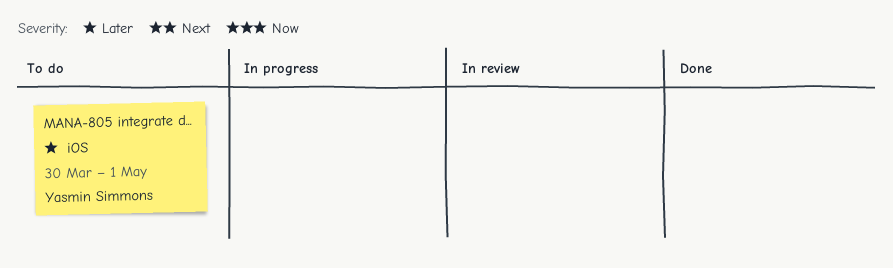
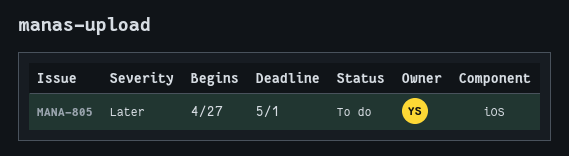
MANA-805, start: Mar 30 -> Apr 27

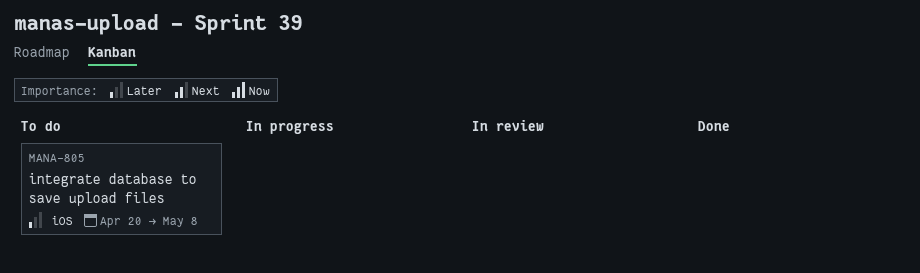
MANA-805, start: Apr 27 -> Apr 20
MANA-805, due: May 1 -> May 8

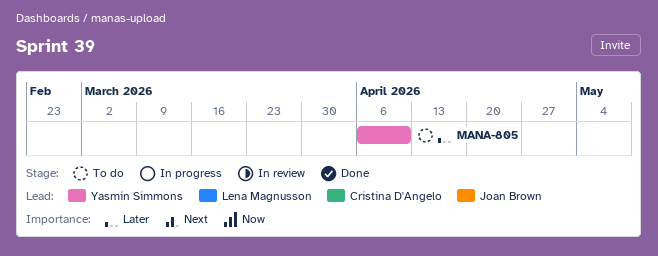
MANA-805, start: Apr 20 -> Apr 6
MANA-805, due: May 8 -> Apr 10

